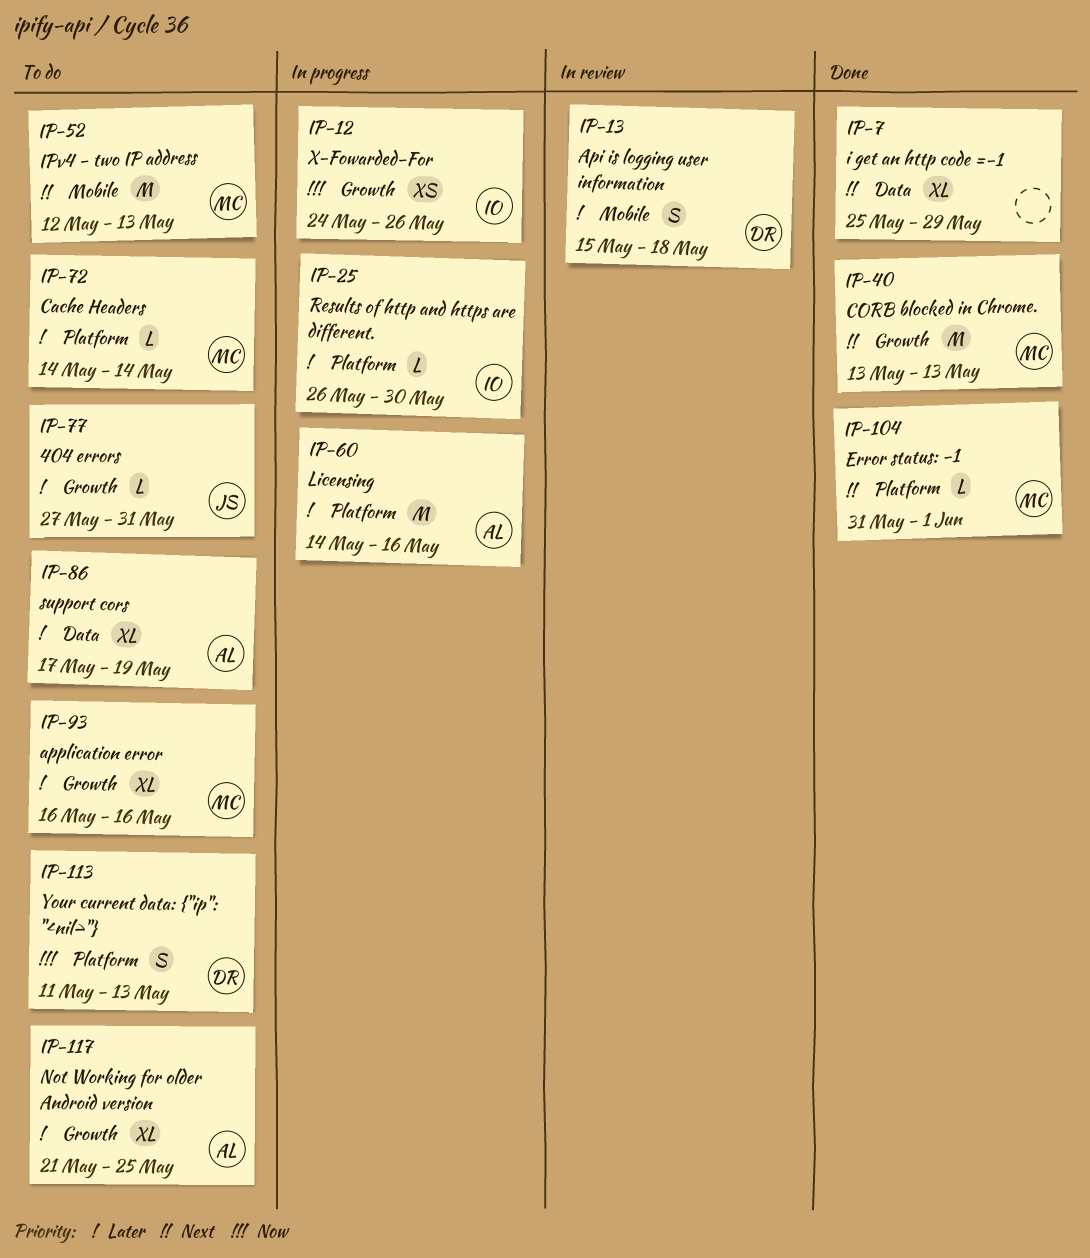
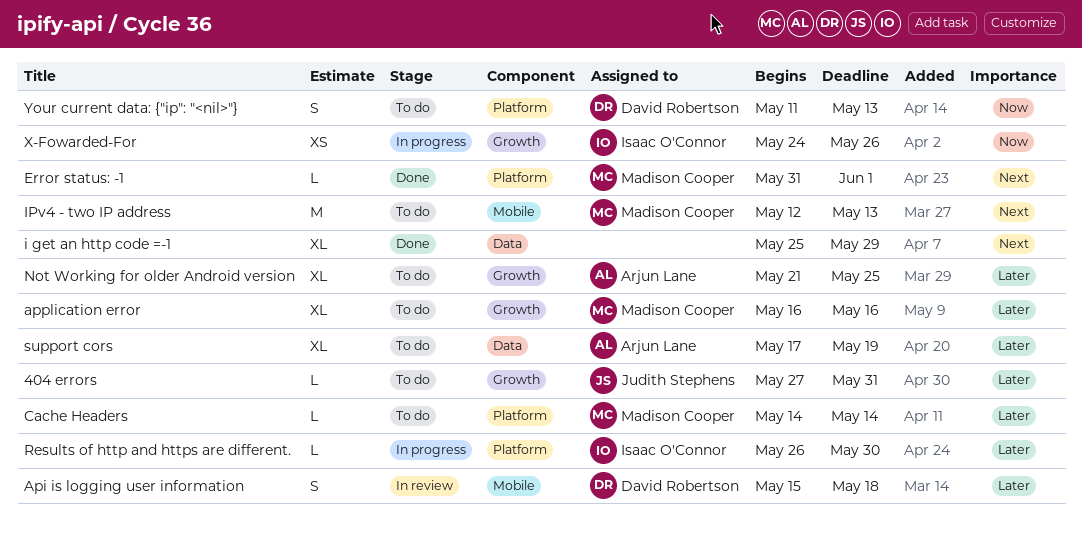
CORB blocked in Chrome.: present -> none
Licensing: present -> none

